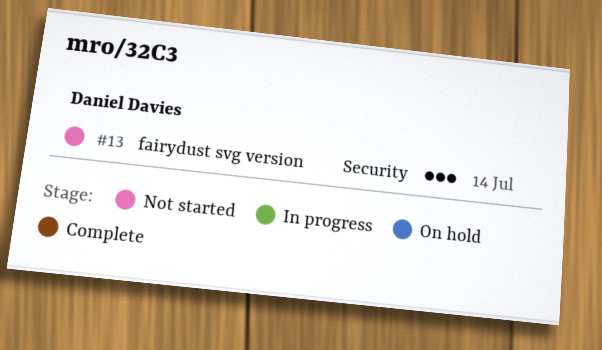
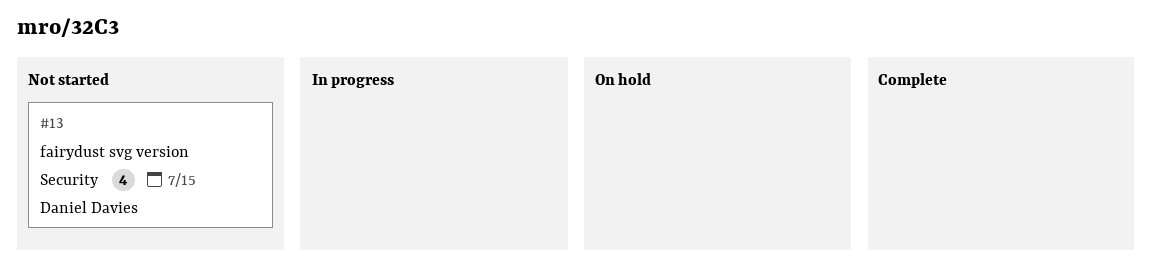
#13, estimate: 3 -> 4
#13, due: Jul 14 -> Jul 15

